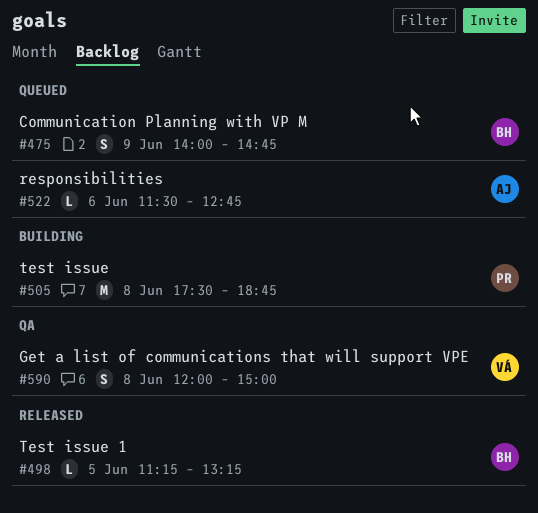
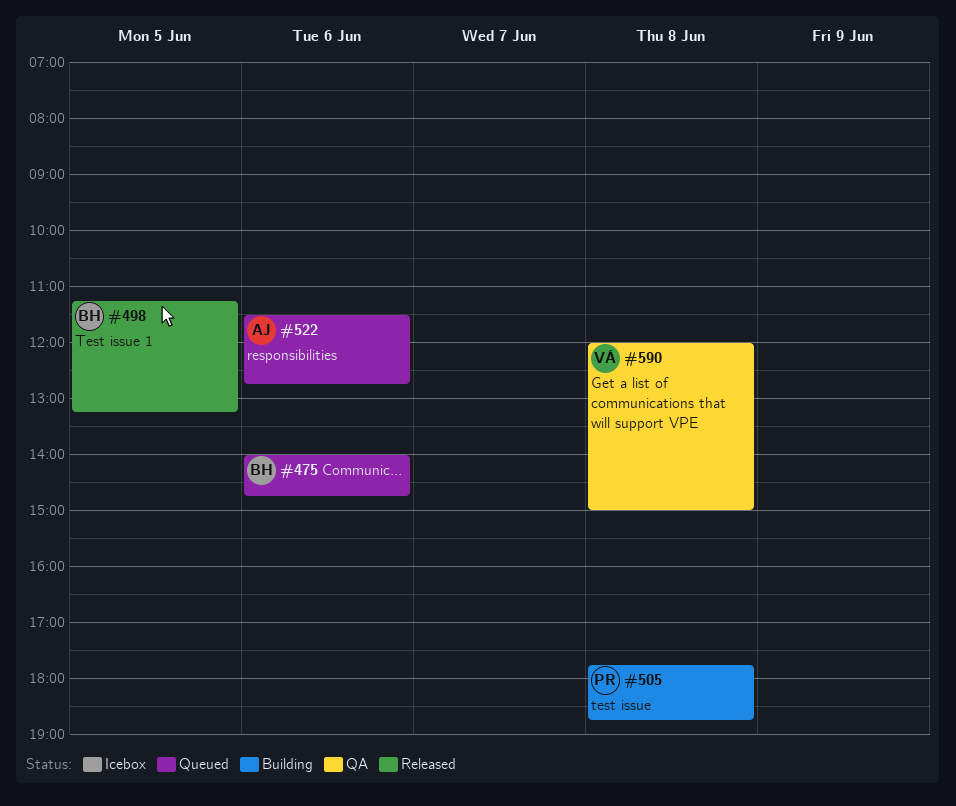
#475, day: Jun 9 -> Jun 6
#505, begins: 17:30 -> 17:45

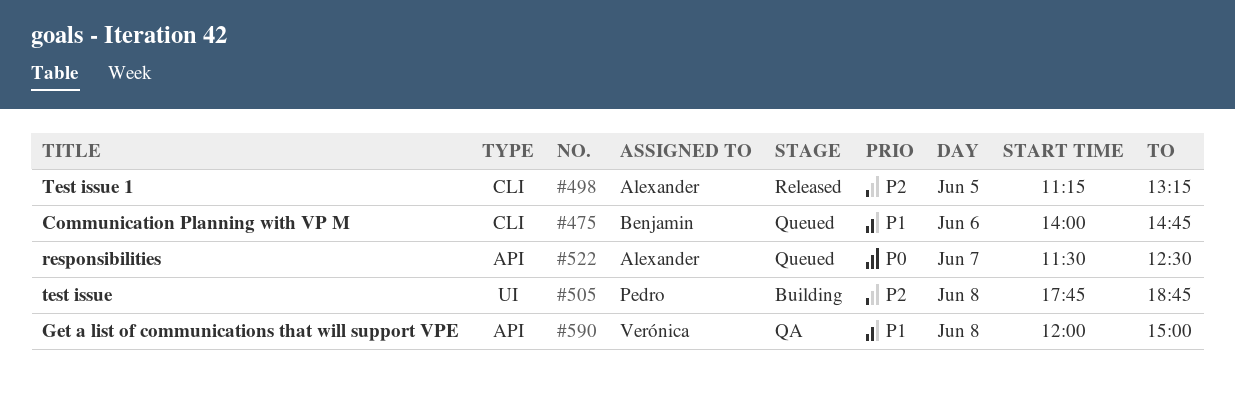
#498, owner: Benjamin -> Alexander
#522, day: Jun 6 -> Jun 7
#522, ends: 12:45 -> 12:30

